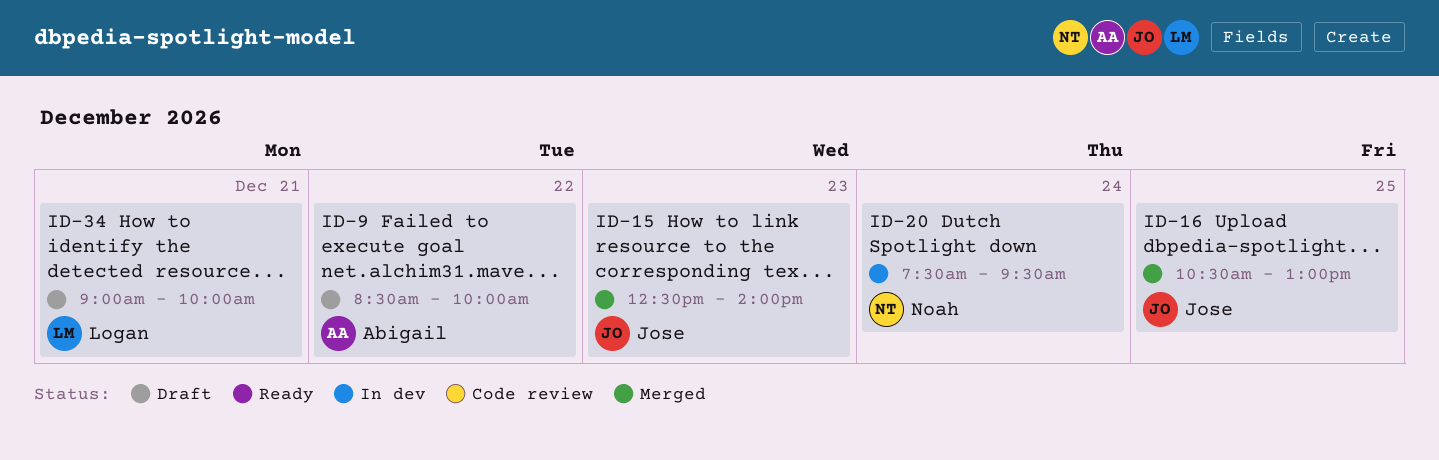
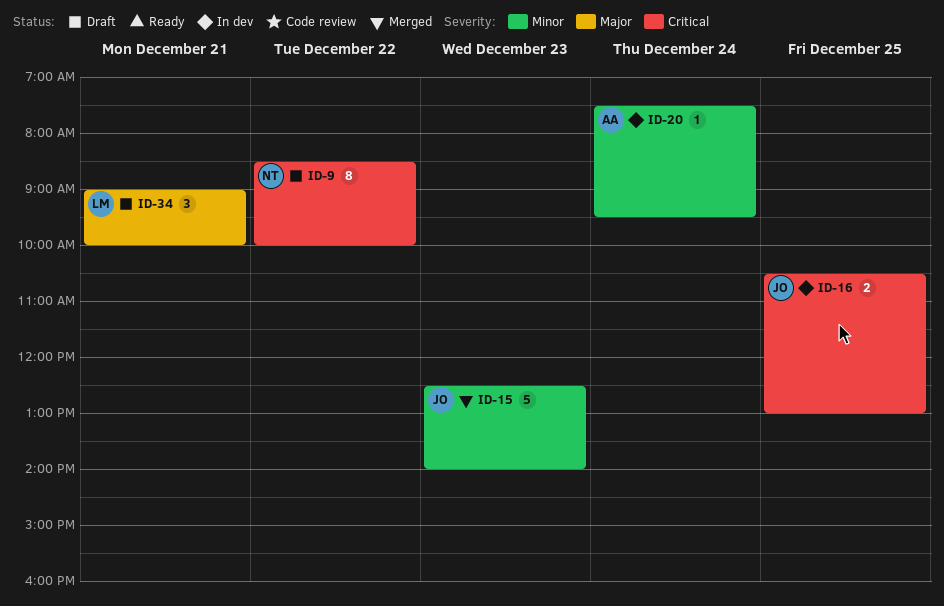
ID-9, owner: Abigail -> Noah
ID-16, status: Merged -> In dev
ID-20, owner: Noah -> Abigail

